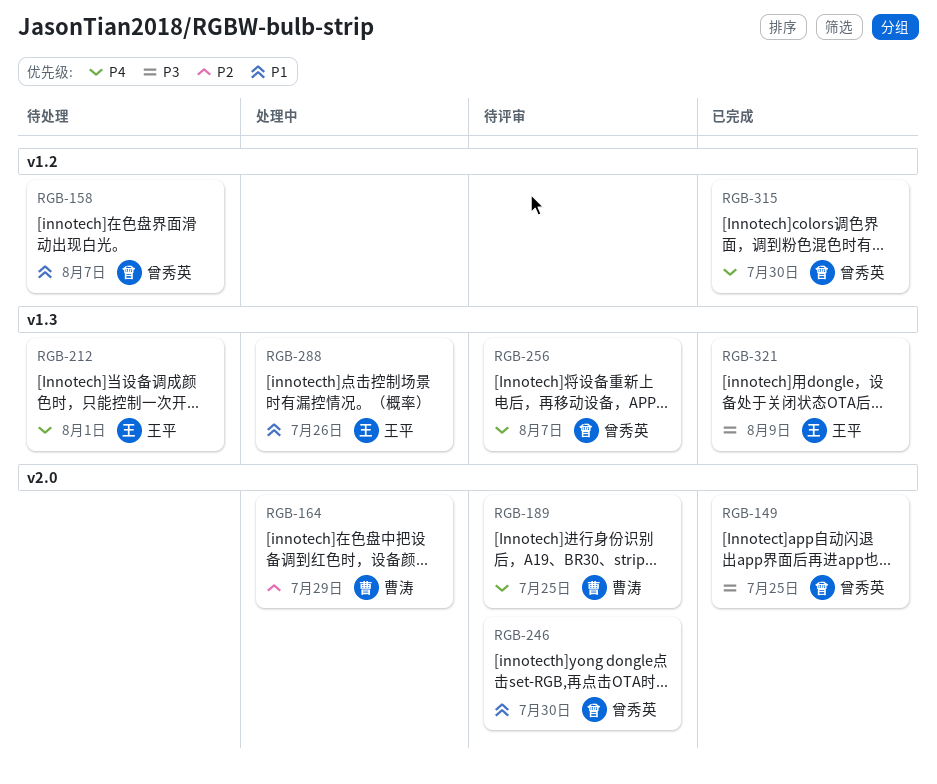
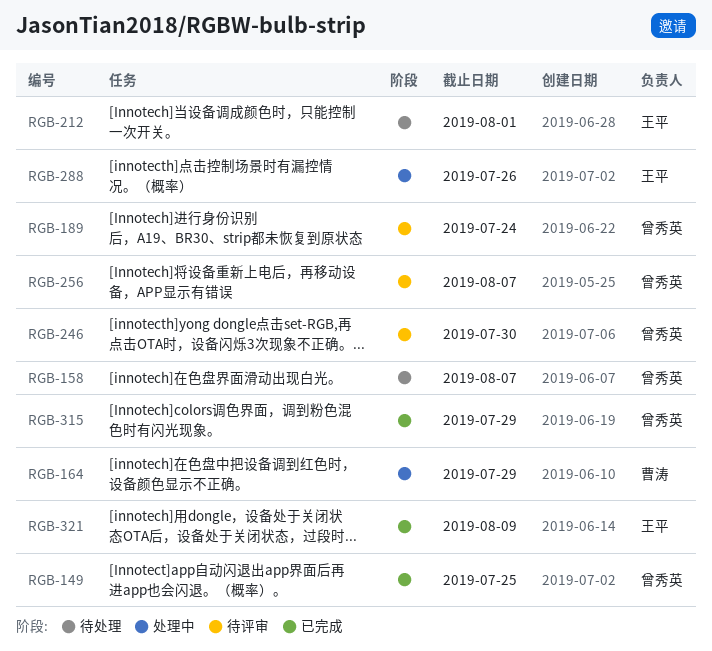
RGB-189, owner: 曹涛 -> 曾秀英
RGB-189, due: Jul 25 -> Jul 24
RGB-315, due: Jul 30 -> Jul 29

